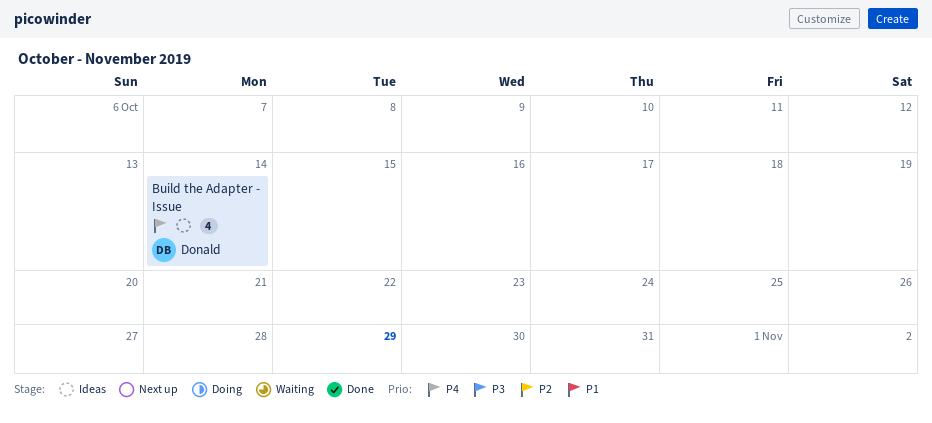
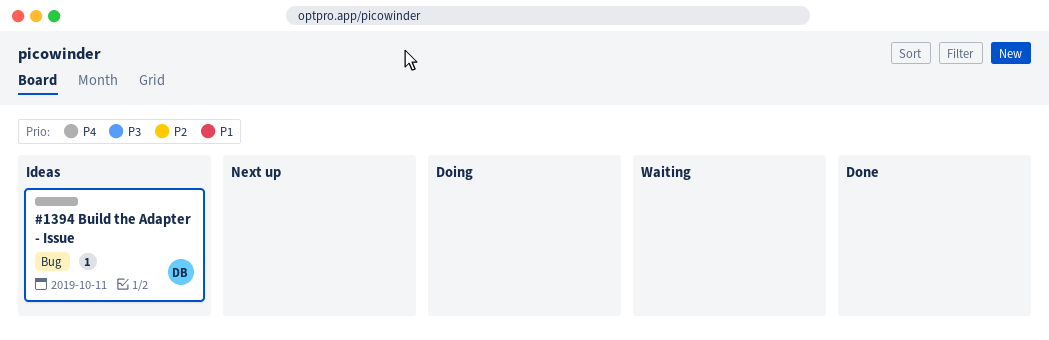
Build the Adapter - Issue, estimate: 4 -> 1
Build the Adapter - Issue, due: Oct 14 -> Oct 11

